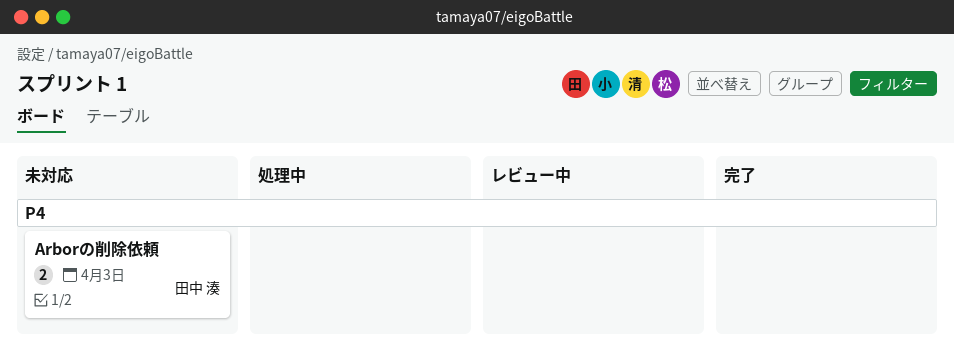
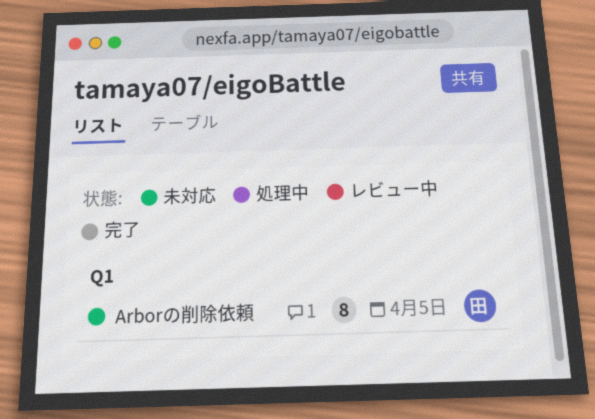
Arborの削除依頼, estimate: 2 -> 8
Arborの削除依頼, due: Apr 3 -> Apr 5

